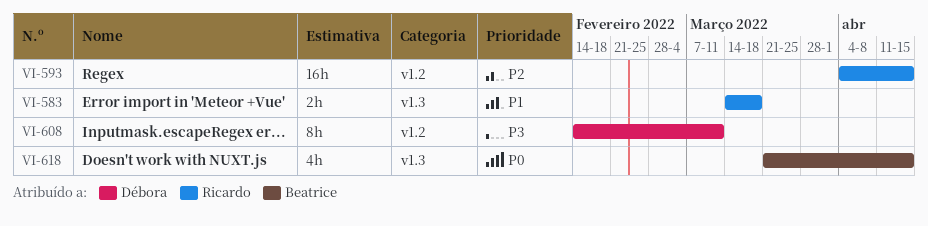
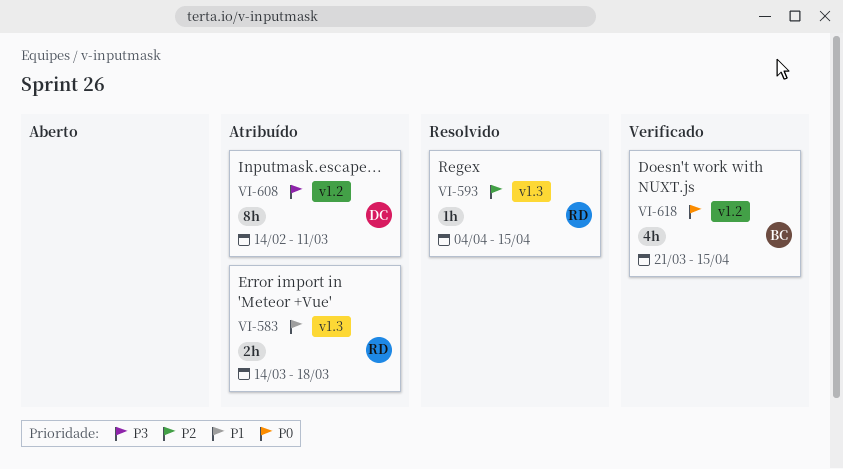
VI-593, label: v1.2 -> v1.3
VI-593, estimate: 16h -> 1h
VI-618, label: v1.3 -> v1.2

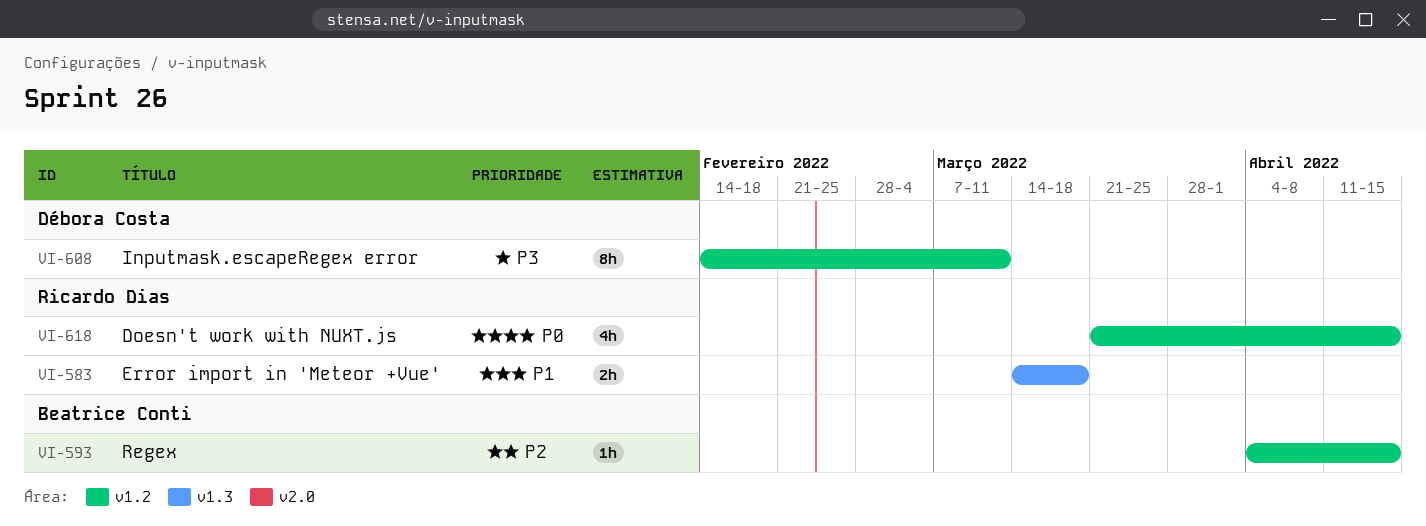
VI-593, owner: Ricardo Dias -> Beatrice Conti
VI-593, label: v1.3 -> v1.2
VI-618, owner: Beatrice Conti -> Ricardo Dias

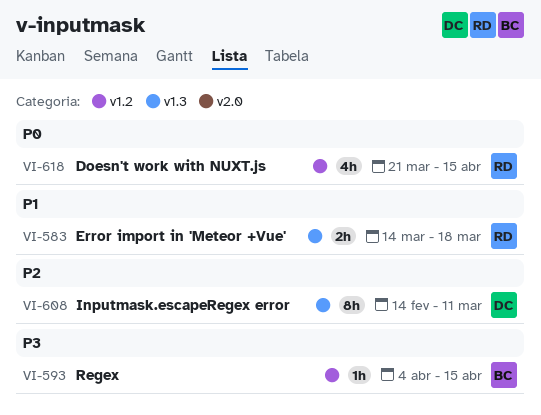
VI-593, priority: P2 -> P3
VI-608, priority: P3 -> P2
VI-608, label: v1.2 -> v1.3

